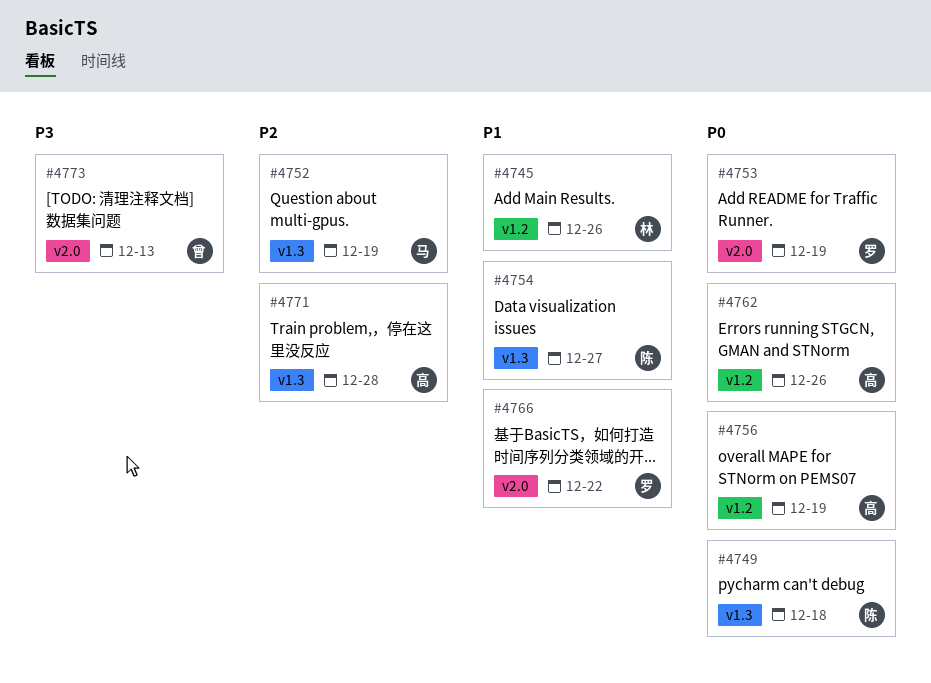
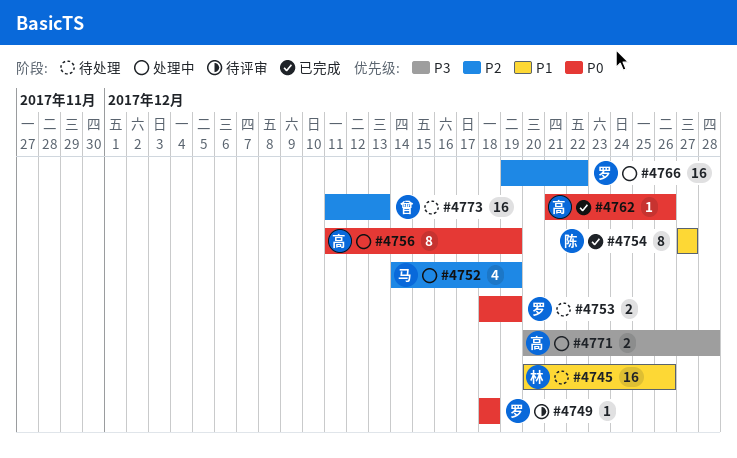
#4749, owner: 陈 -> 罗
#4766, priority: P1 -> P2
#4771, priority: P2 -> P3
#4773, priority: P3 -> P2

